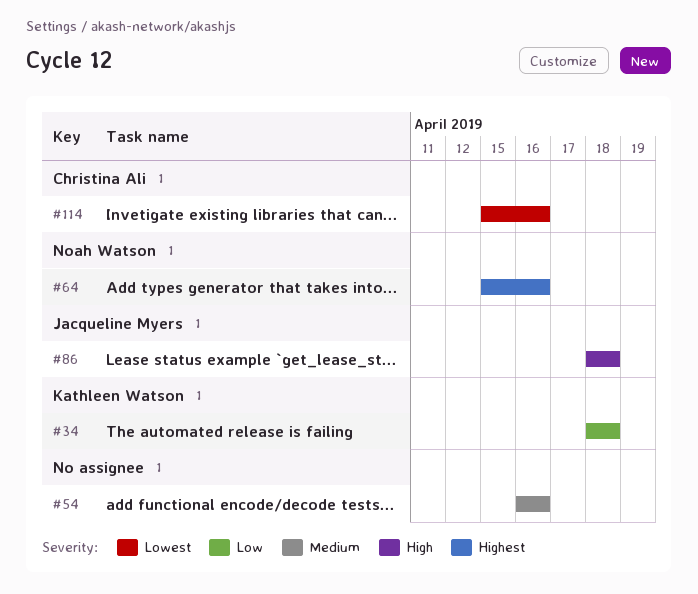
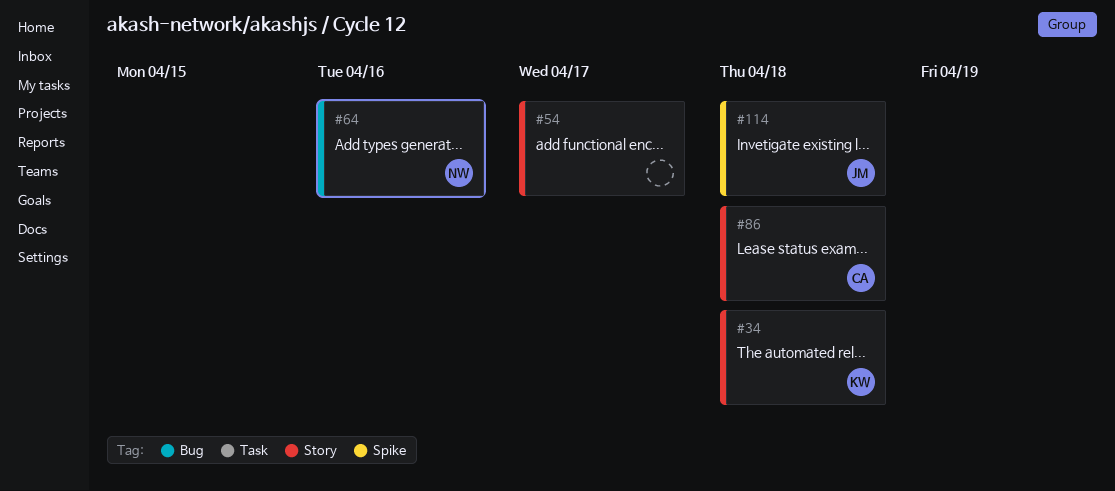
#54, due: Apr 16 -> Apr 17
#86, owner: Jacqueline Myers -> Christina Ali
#114, owner: Christina Ali -> Jacqueline Myers
#114, due: Apr 16 -> Apr 18

